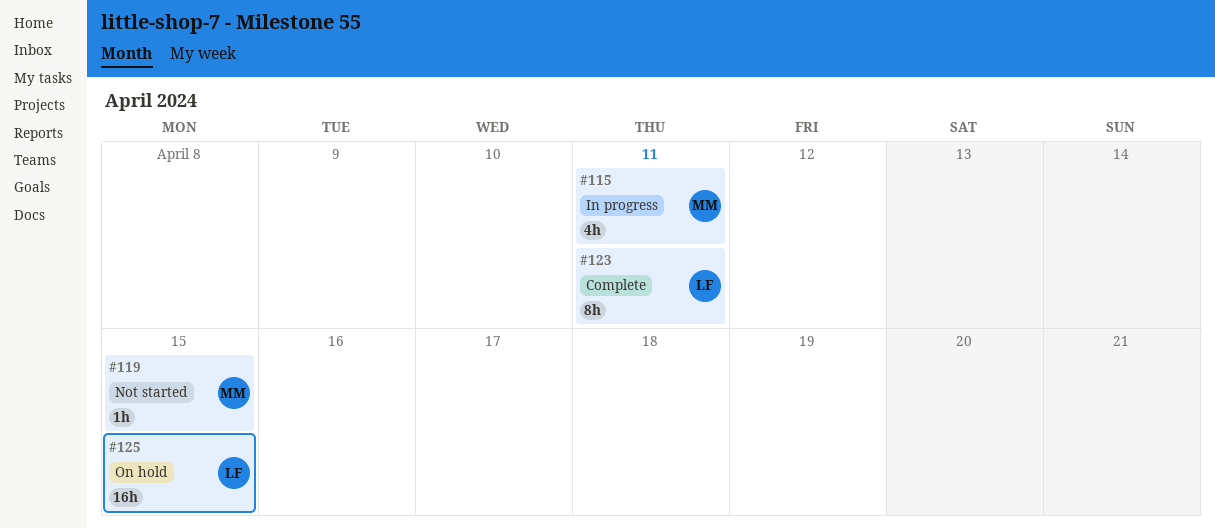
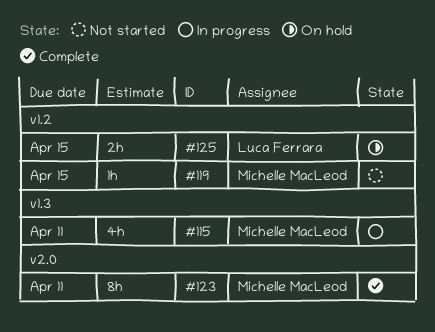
#123, owner: Luca Ferrara -> Michelle MacLeod
#125, estimate: 16h -> 2h

